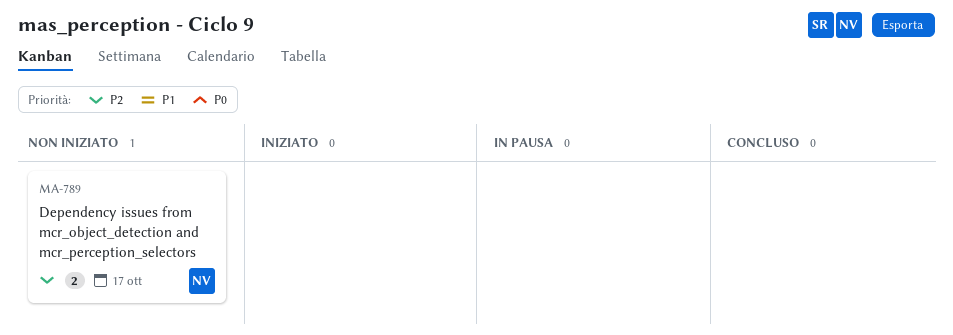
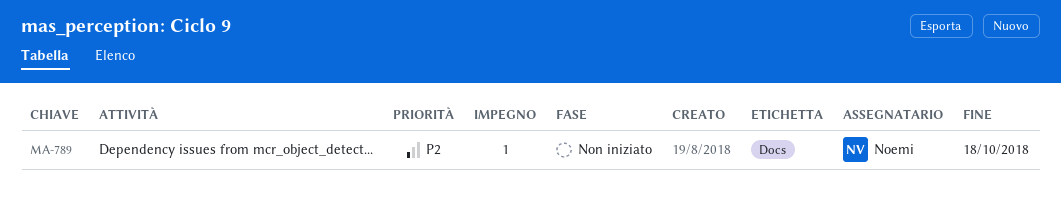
MA-789, estimate: 2 -> 1
MA-789, due: Oct 17 -> Oct 18

